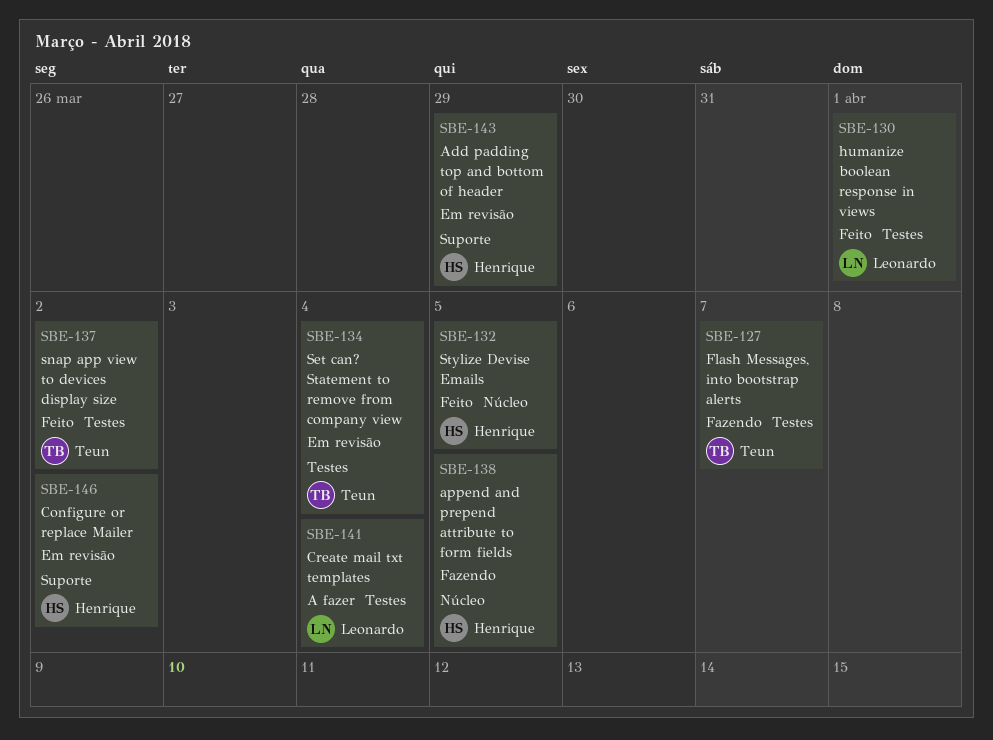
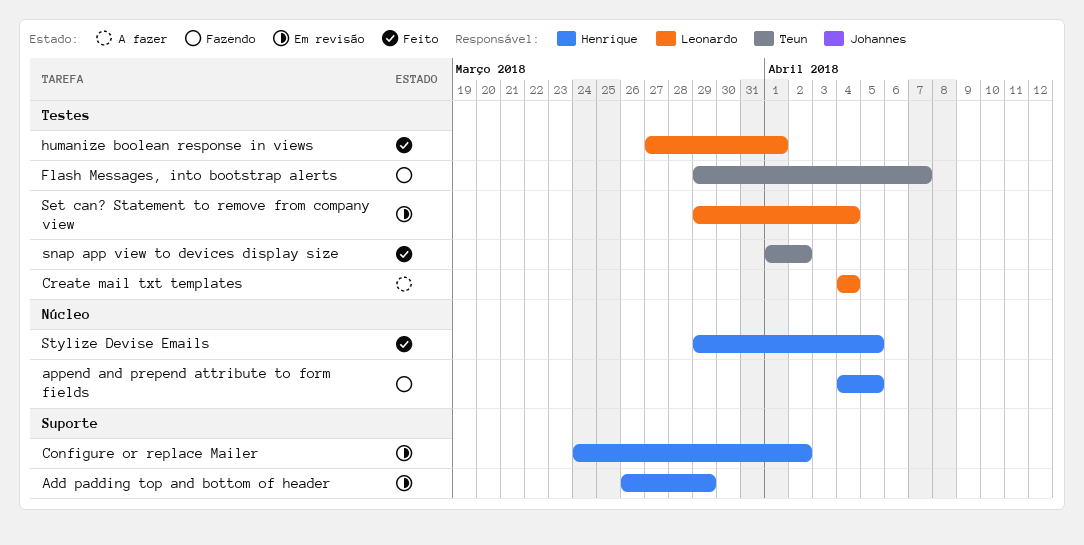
Set can? Statement to remove from company view, owner: Teun -> Leonardo

